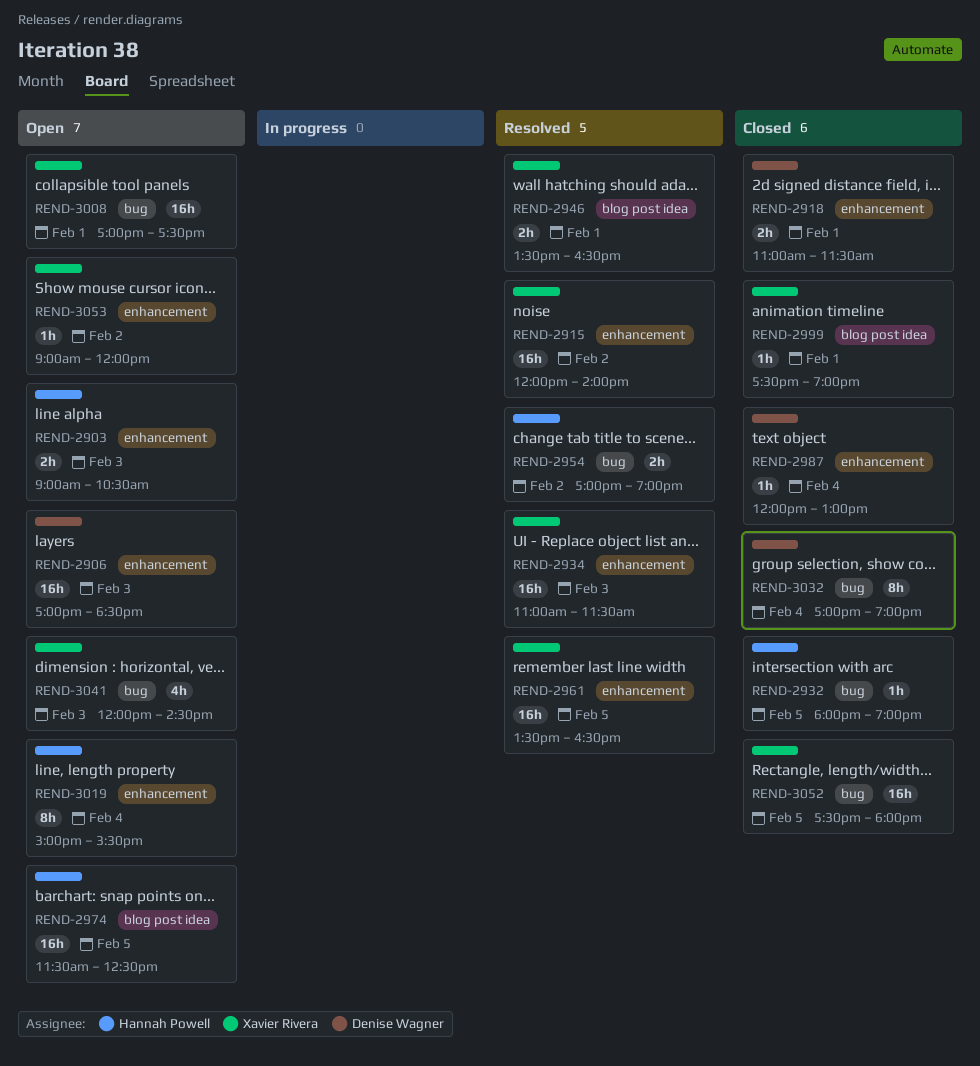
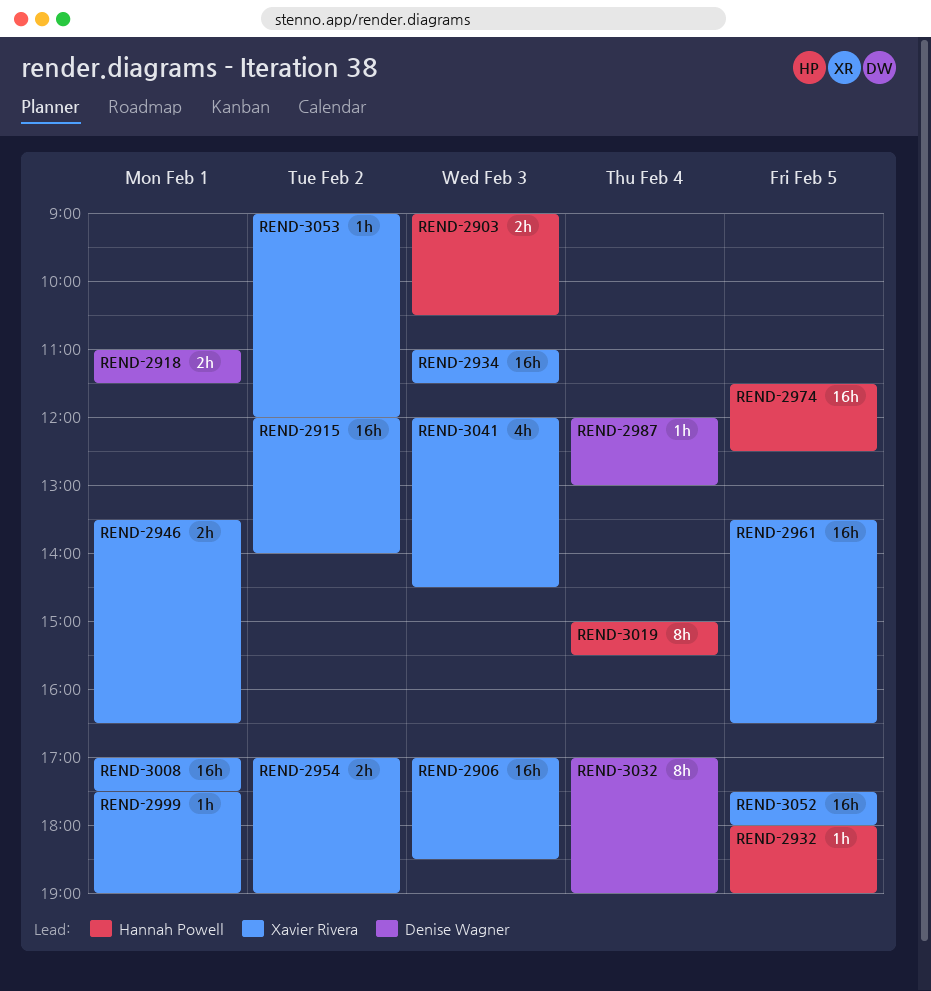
REND-2906, owner: Denise Wagner -> Xavier Rivera
REND-2954, owner: Hannah Powell -> Xavier Rivera

